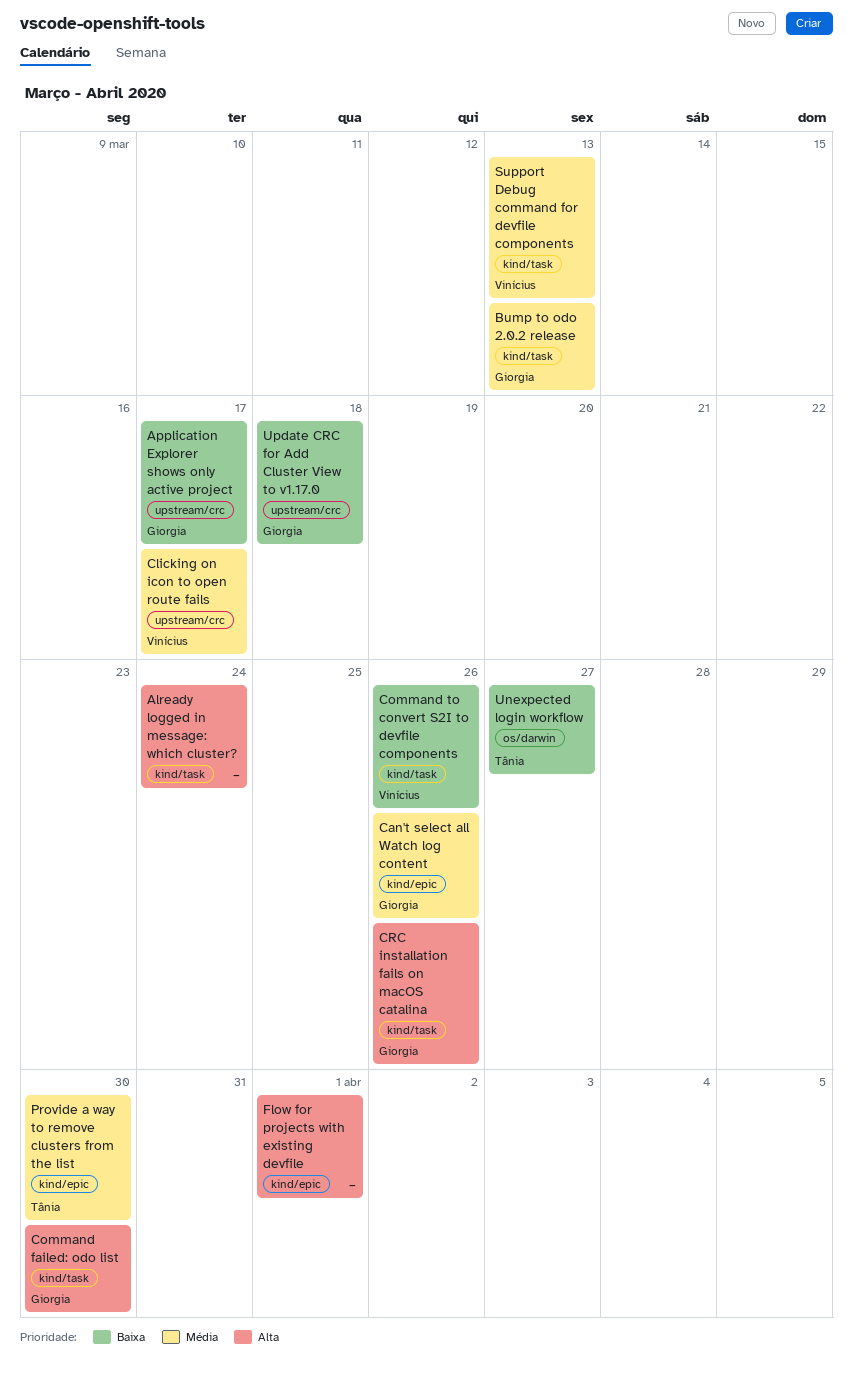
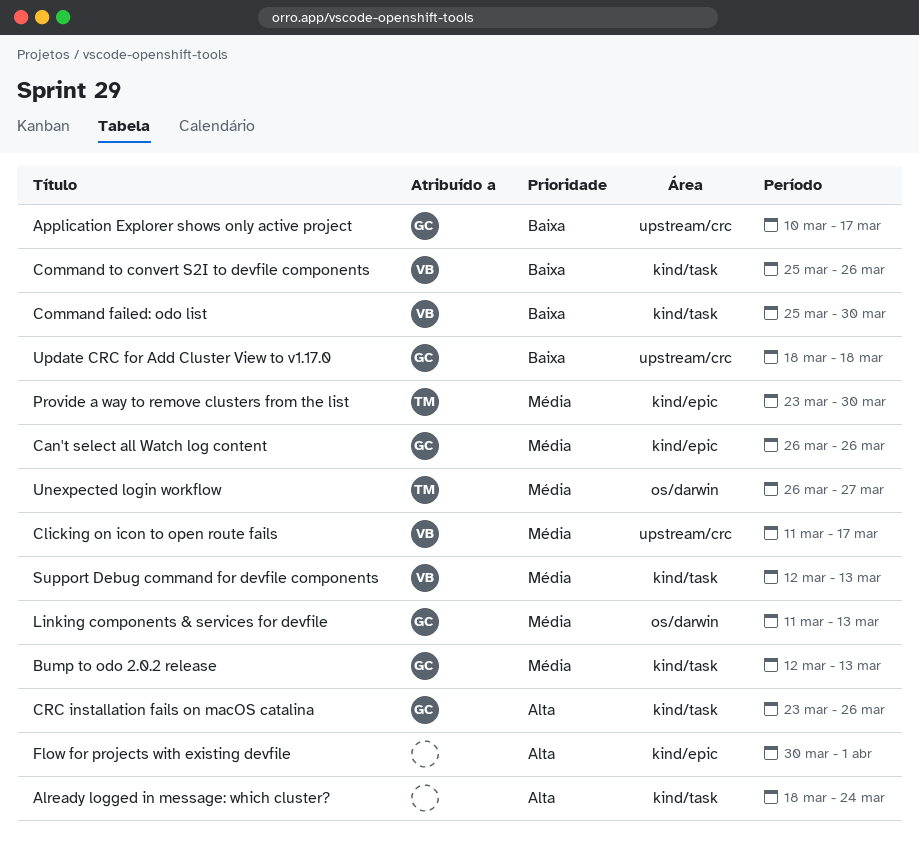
Command failed: odo list, owner: Giorgia -> Vinícius
Command failed: odo list, priority: Alta -> Baixa
Linking components & services for devfile: none -> present
Unexpected login workflow, priority: Baixa -> Média

